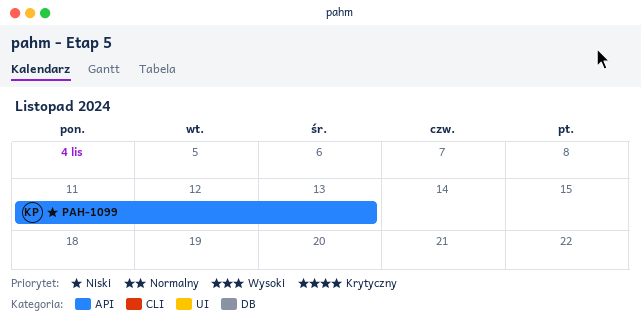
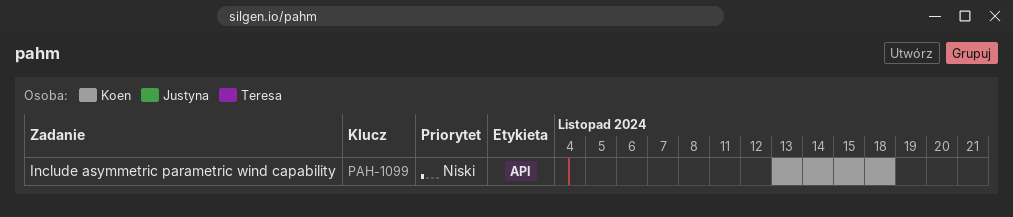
PAH-1099, start: Nov 11 -> Nov 13
PAH-1099, due: Nov 13 -> Nov 18

